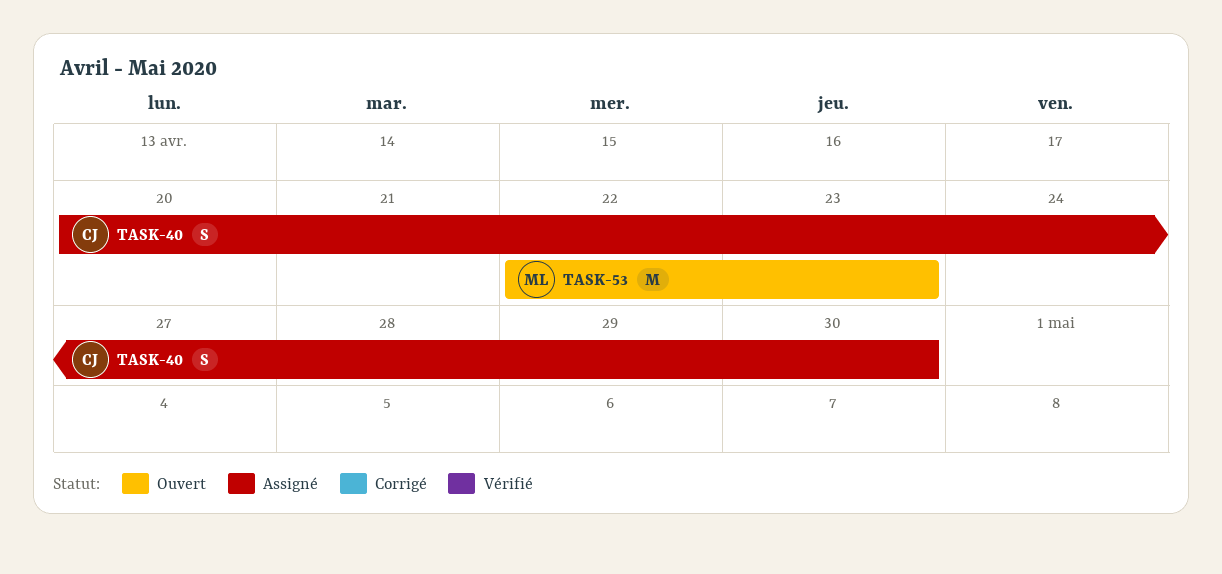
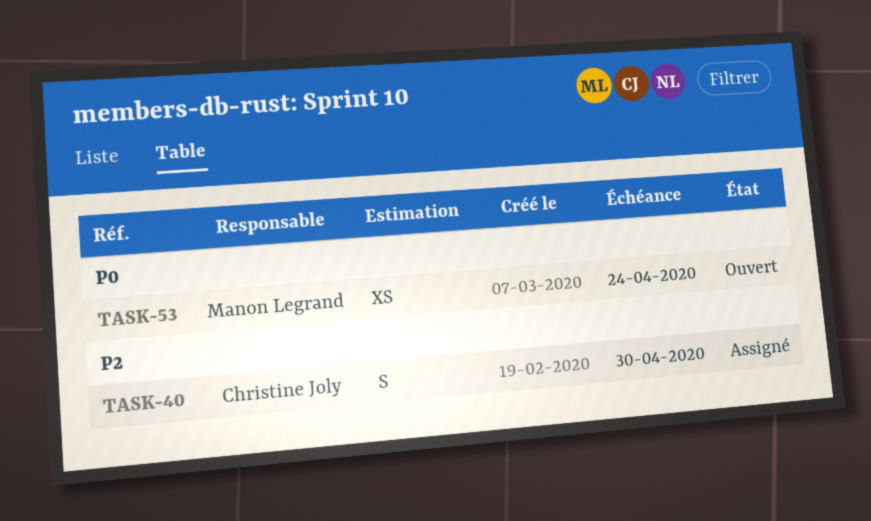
TASK-53, estimate: M -> XS
TASK-53, due: Apr 23 -> Apr 24

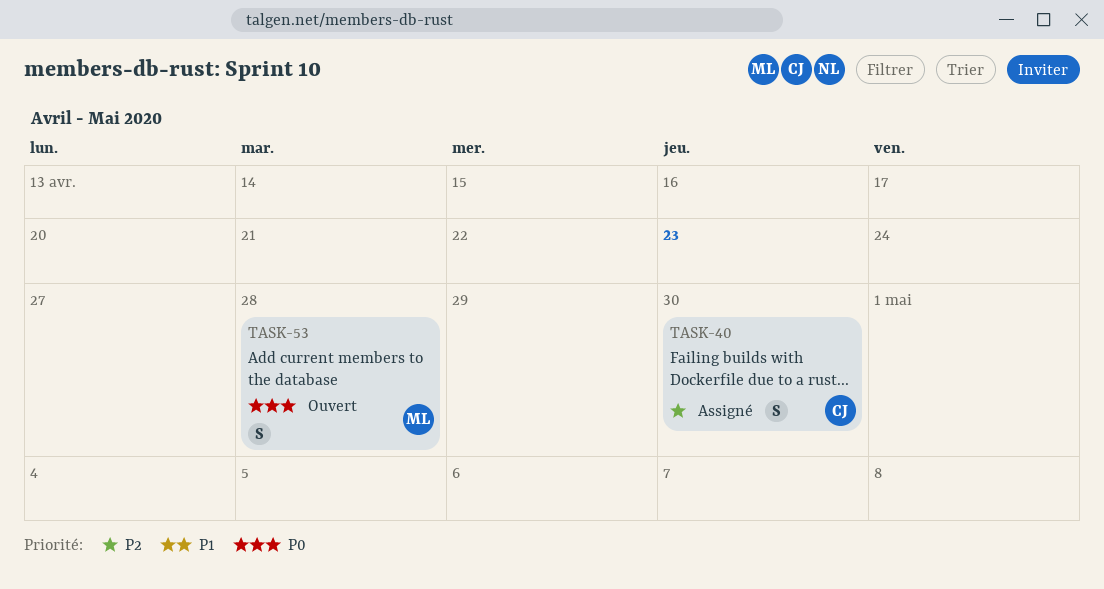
TASK-53, estimate: XS -> S
TASK-53, due: Apr 24 -> Apr 28

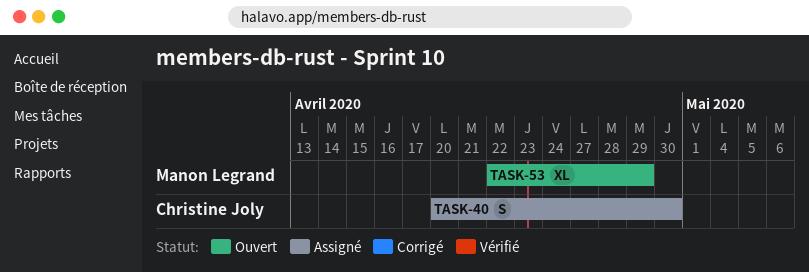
TASK-53, estimate: S -> XL
TASK-53, due: Apr 28 -> Apr 29

